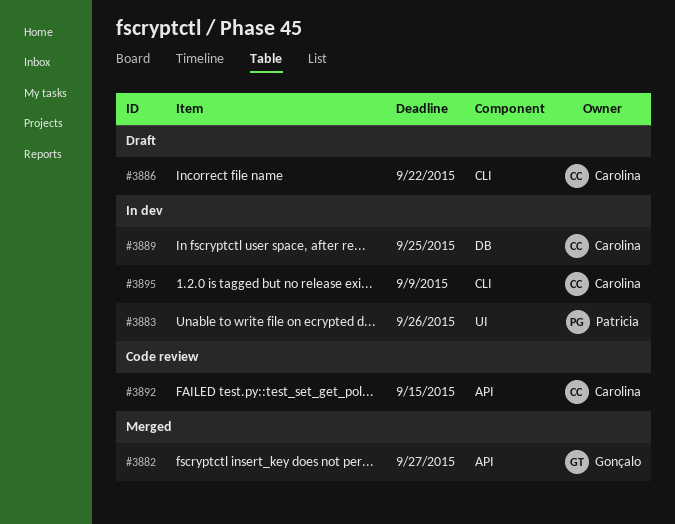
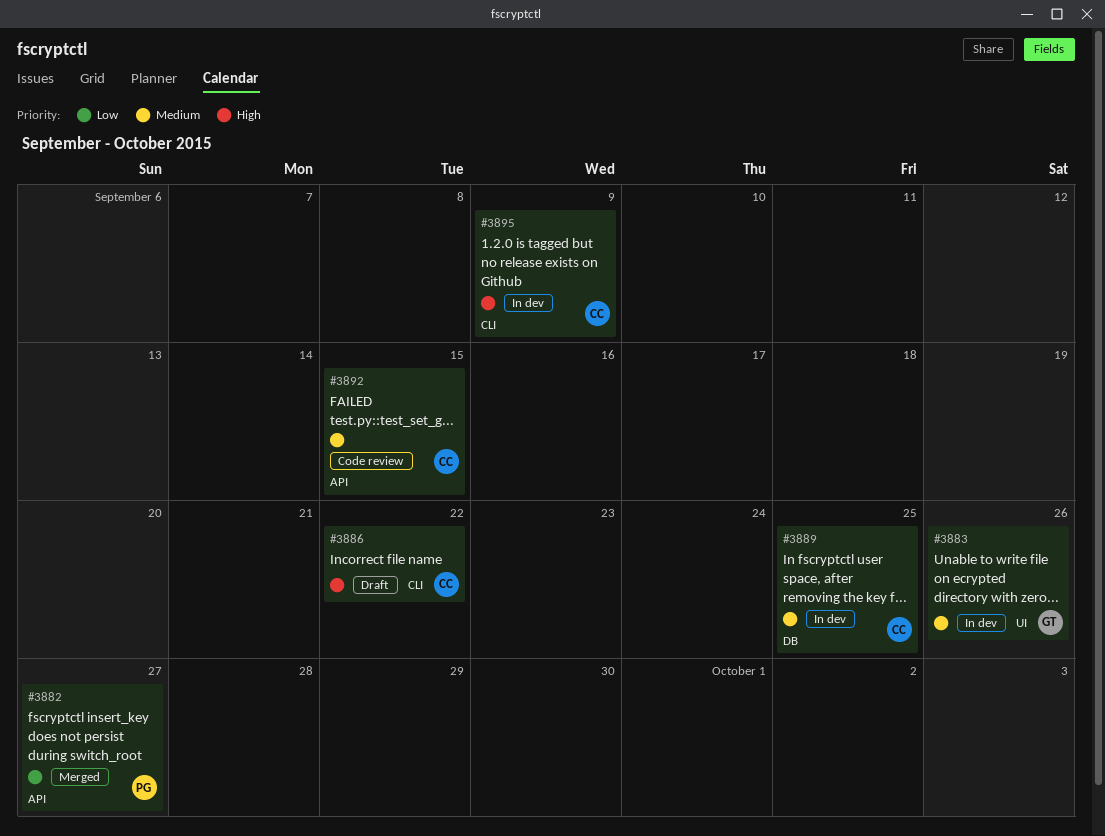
#3882, owner: Gonçalo -> Patricia
#3883, owner: Patricia -> Gonçalo

